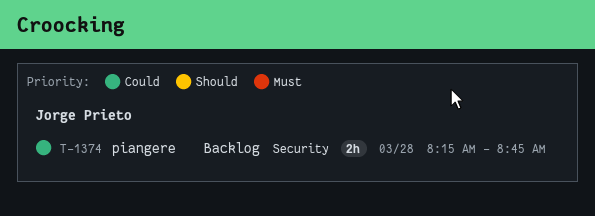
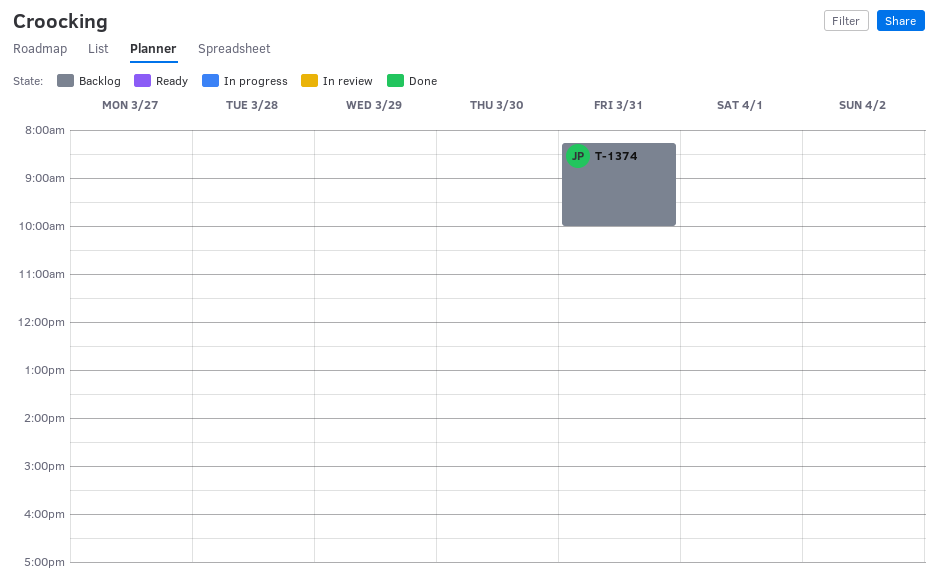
T-1374, day: Mar 28 -> Mar 31
T-1374, ends: 08:45 -> 10:00

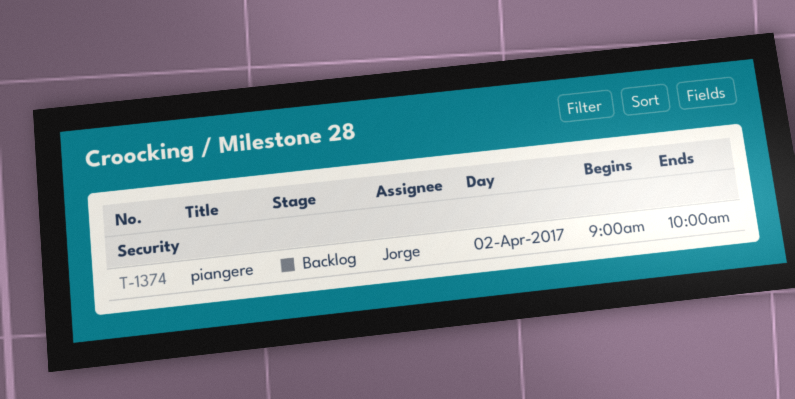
T-1374, day: Mar 31 -> Apr 2
T-1374, begins: 08:15 -> 09:00

